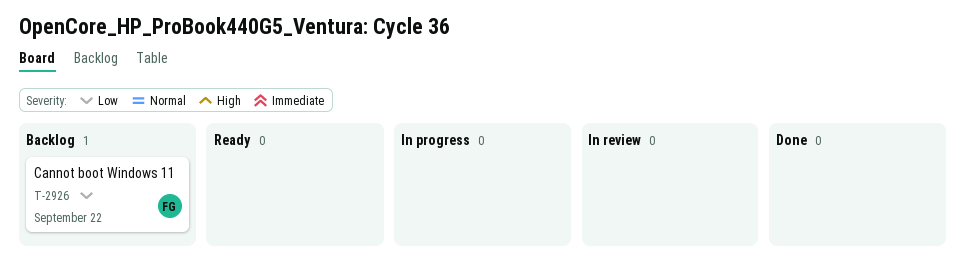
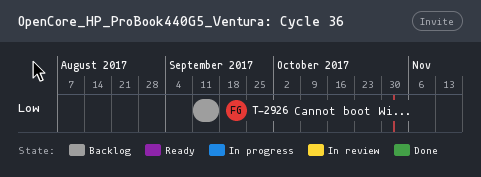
T-2926, due: Sep 22 -> Sep 15

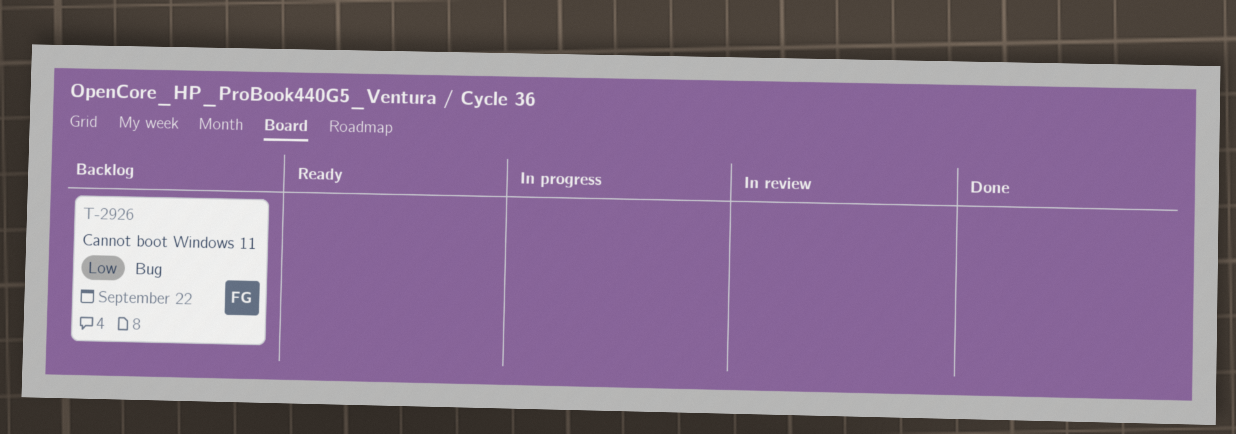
T-2926, due: Sep 15 -> Sep 22

